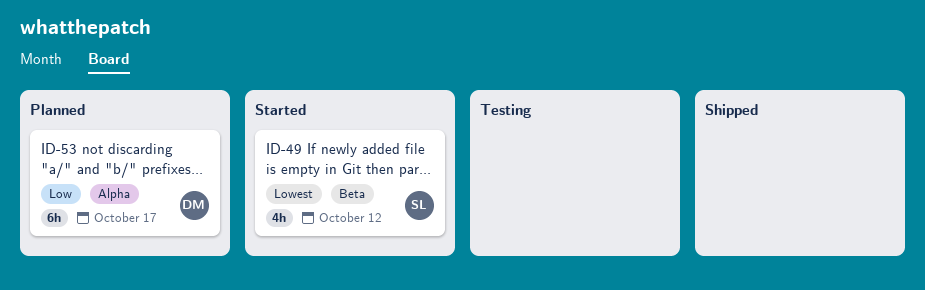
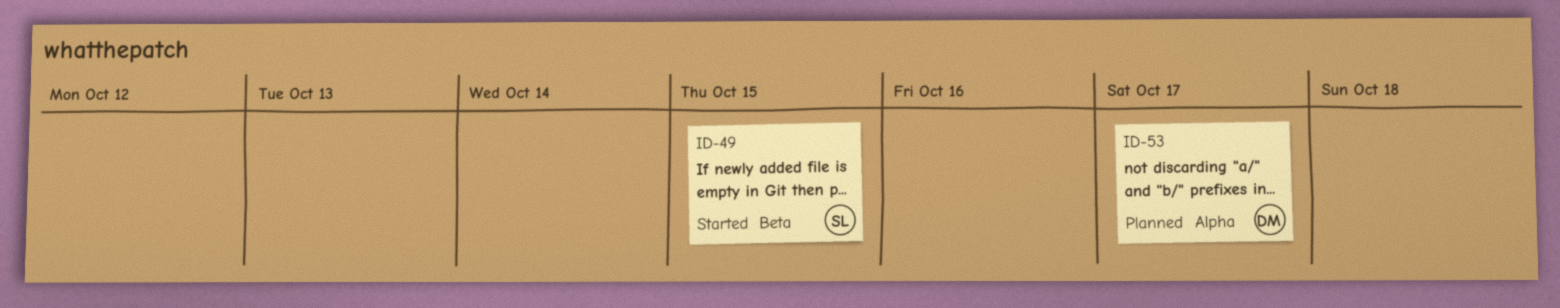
ID-49, due: Oct 12 -> Oct 15

